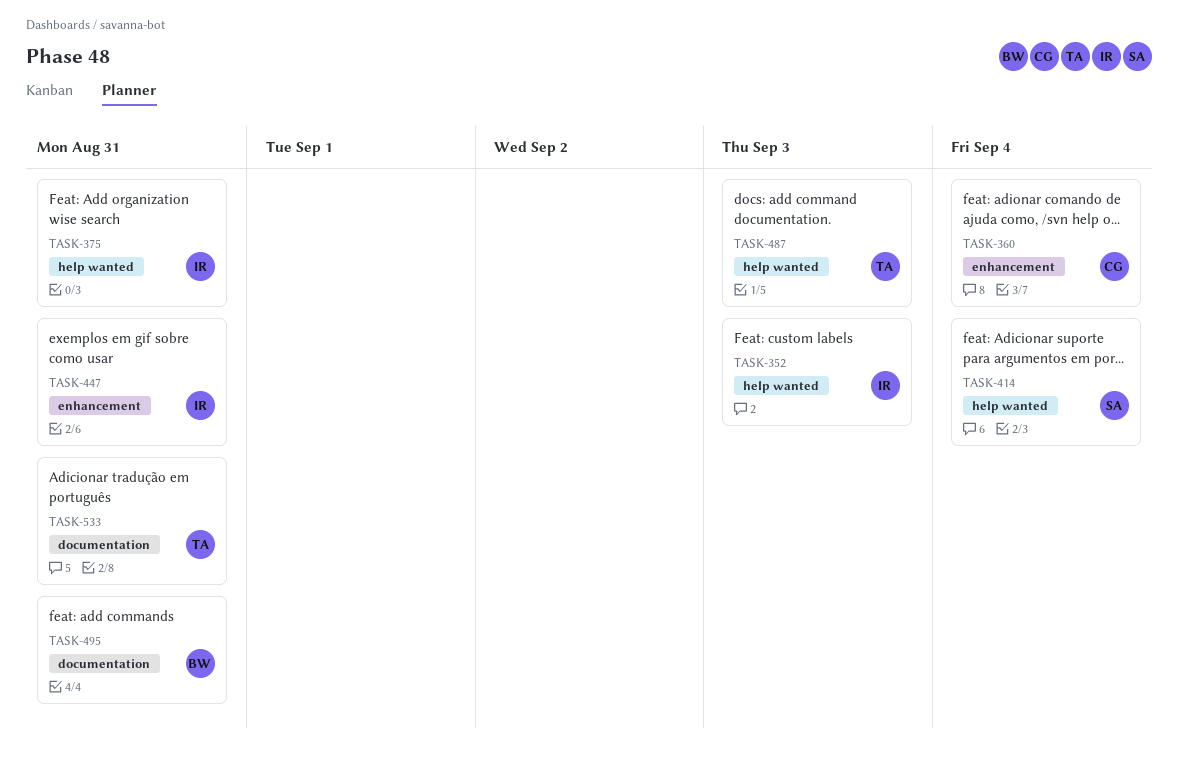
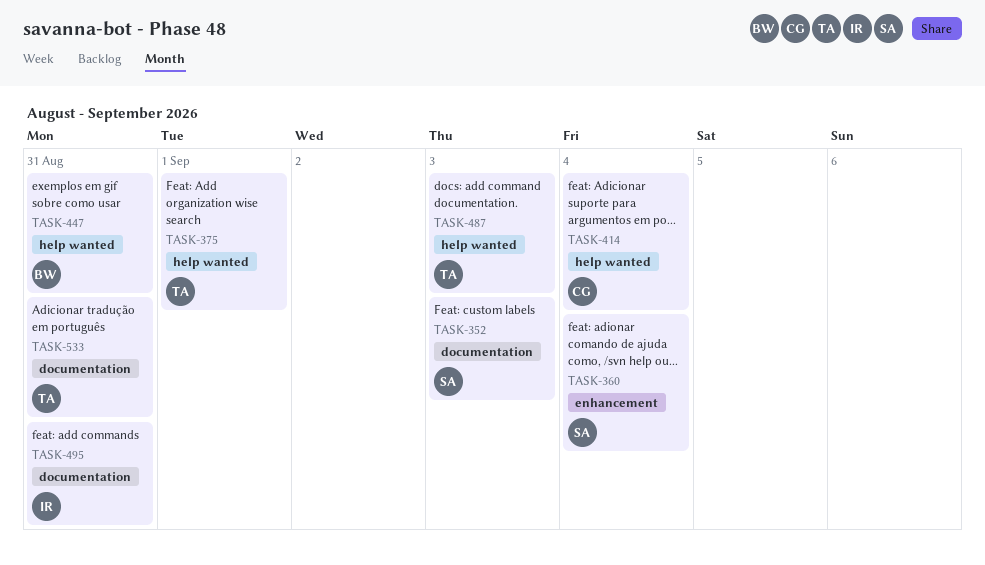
TASK-352, owner: IR -> SA
TASK-352, label: help wanted -> documentation
TASK-360, owner: CG -> SA
TASK-375, owner: IR -> TA
TASK-375, due: Aug 31 -> Sep 1
TASK-414, owner: SA -> CG
TASK-447, owner: IR -> BW
TASK-447, label: enhancement -> help wanted
TASK-495, owner: BW -> IR

